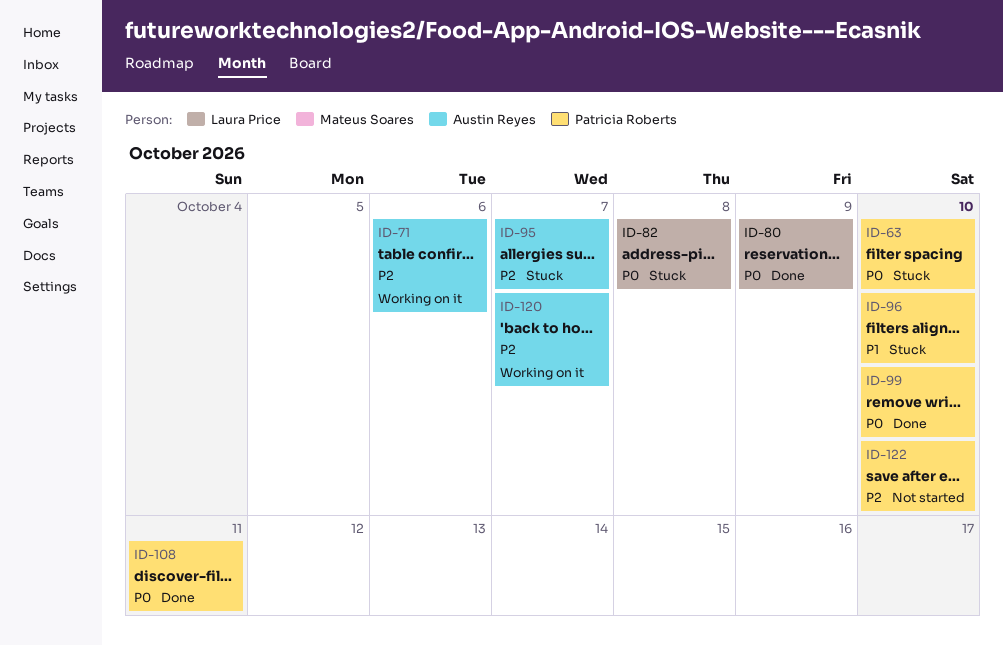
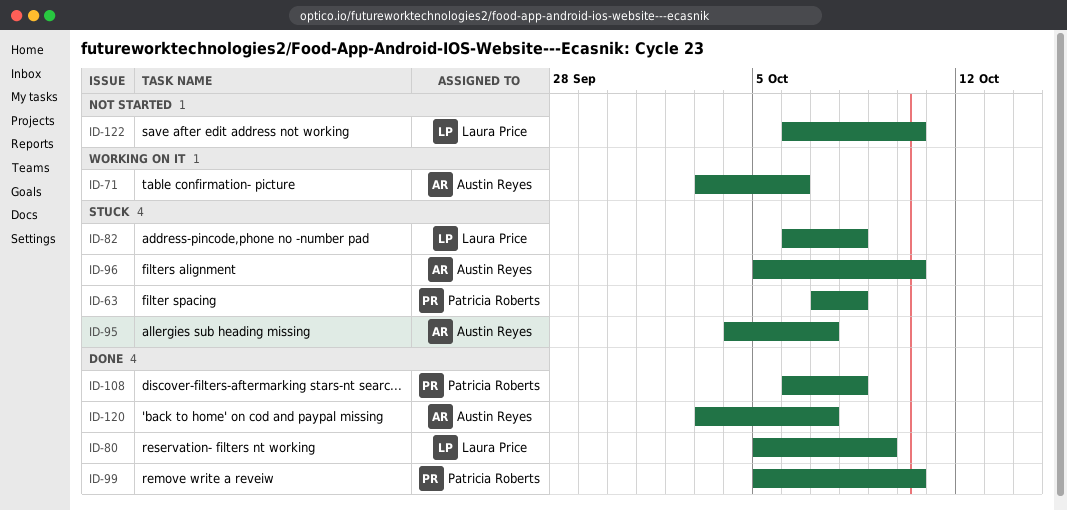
ID-63, due: Oct 10 -> Oct 8
ID-96, owner: Patricia Roberts -> Austin Reyes
ID-108, due: Oct 11 -> Oct 8
ID-120, status: Working on it -> Done
ID-122, owner: Patricia Roberts -> Laura Price

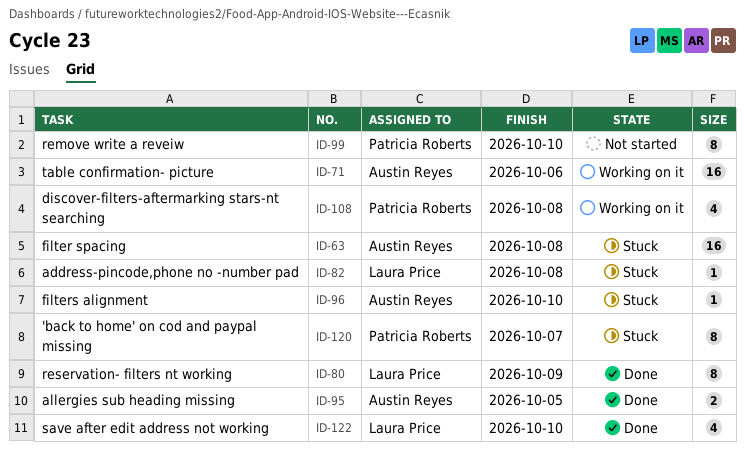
ID-63, owner: Patricia Roberts -> Austin Reyes
ID-95, status: Stuck -> Done
ID-95, due: Oct 7 -> Oct 5
ID-99, status: Done -> Not started
ID-108, status: Done -> Working on it
ID-120, status: Done -> Stuck
ID-120, owner: Austin Reyes -> Patricia Roberts
ID-122, status: Not started -> Done

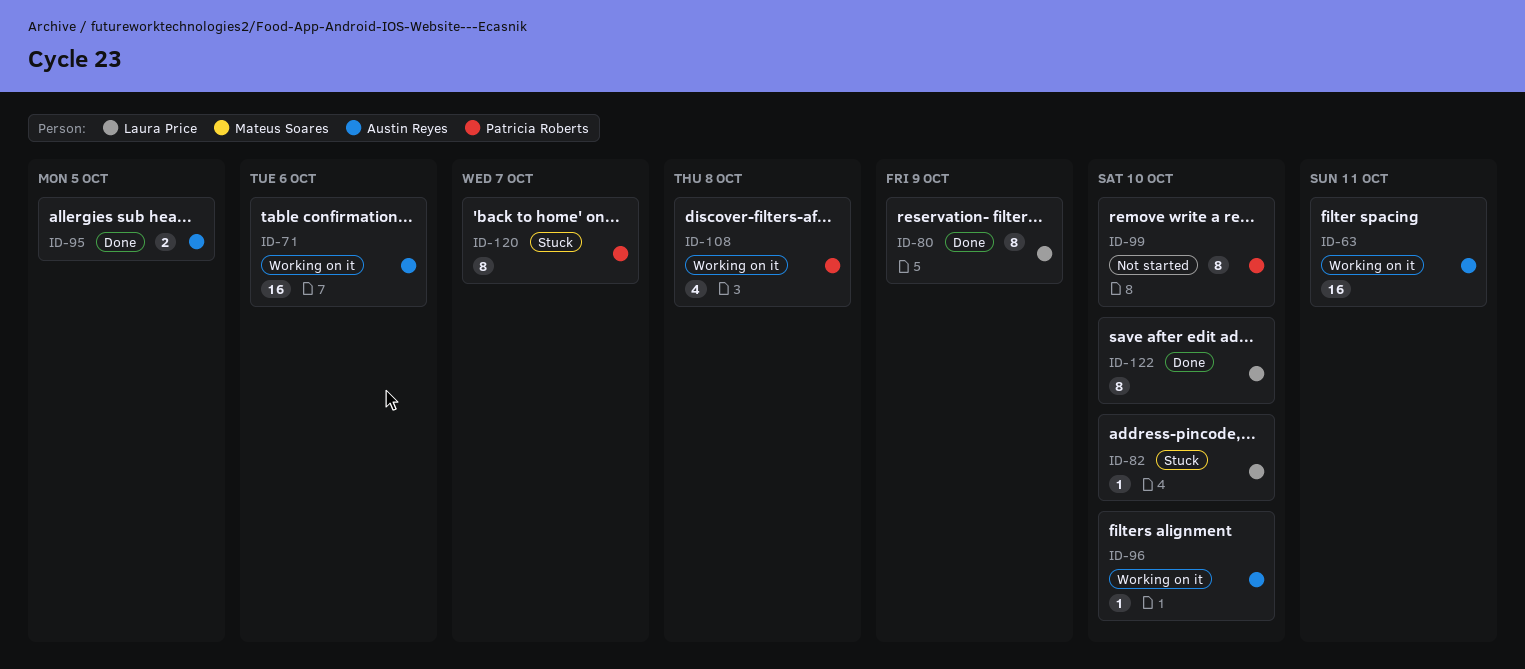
ID-63, status: Stuck -> Working on it
ID-63, due: Oct 8 -> Oct 11
ID-82, due: Oct 8 -> Oct 10
ID-96, status: Stuck -> Working on it
ID-122, estimate: 4 -> 8

